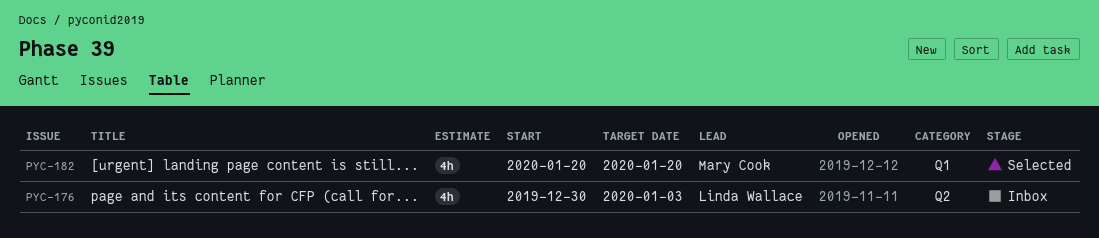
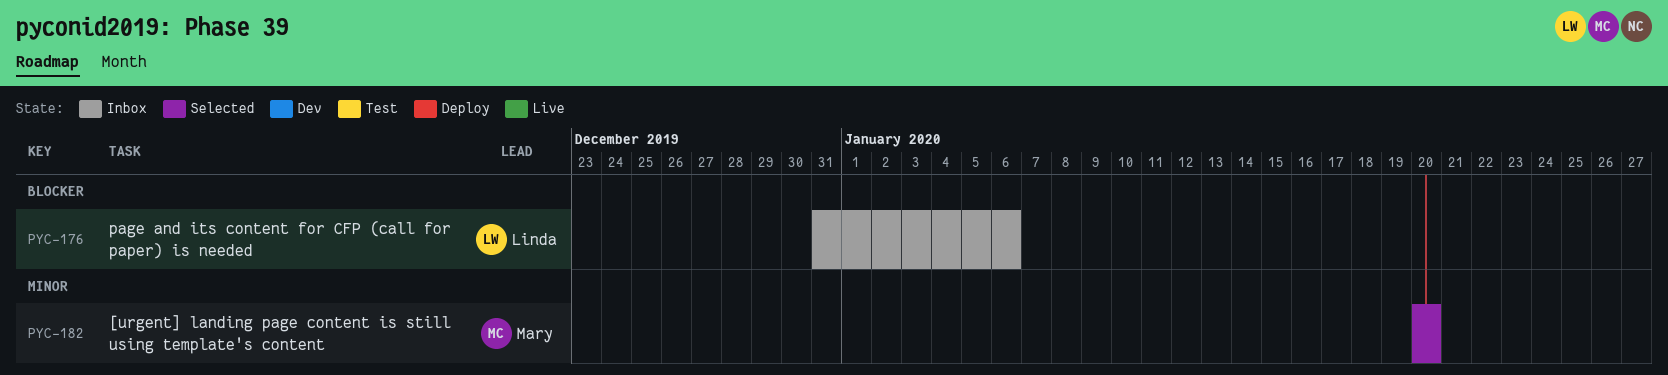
PYC-176, start: Dec 30 -> Dec 31
PYC-176, due: Jan 3 -> Jan 6

